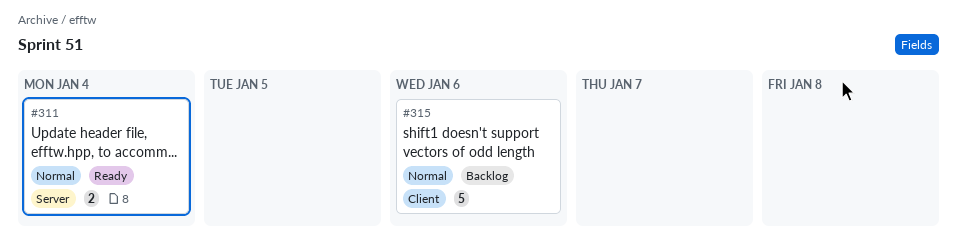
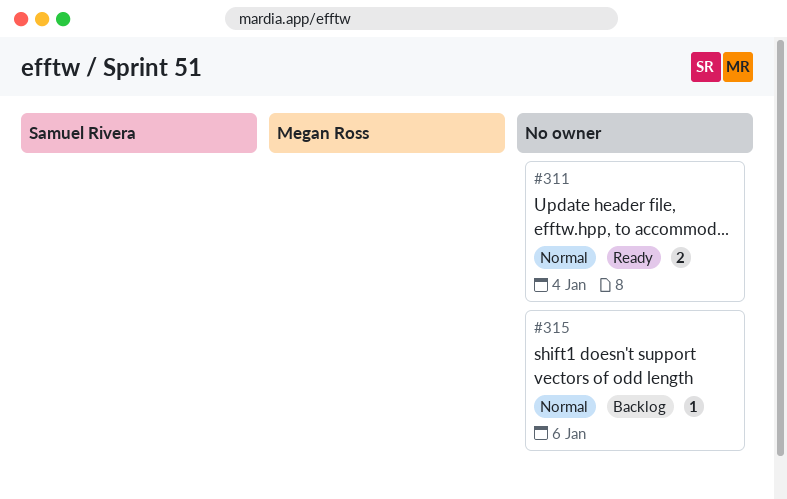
#315, estimate: 5 -> 1

